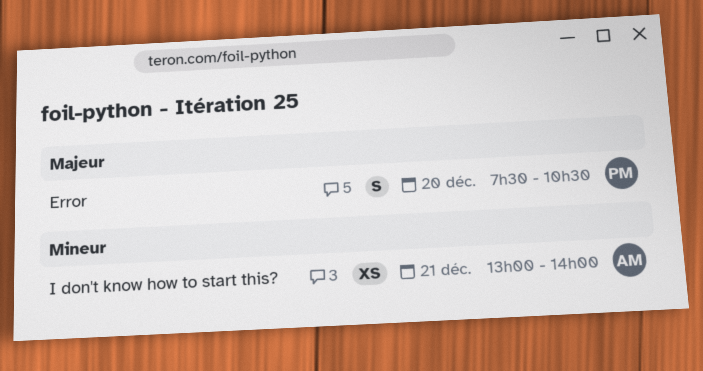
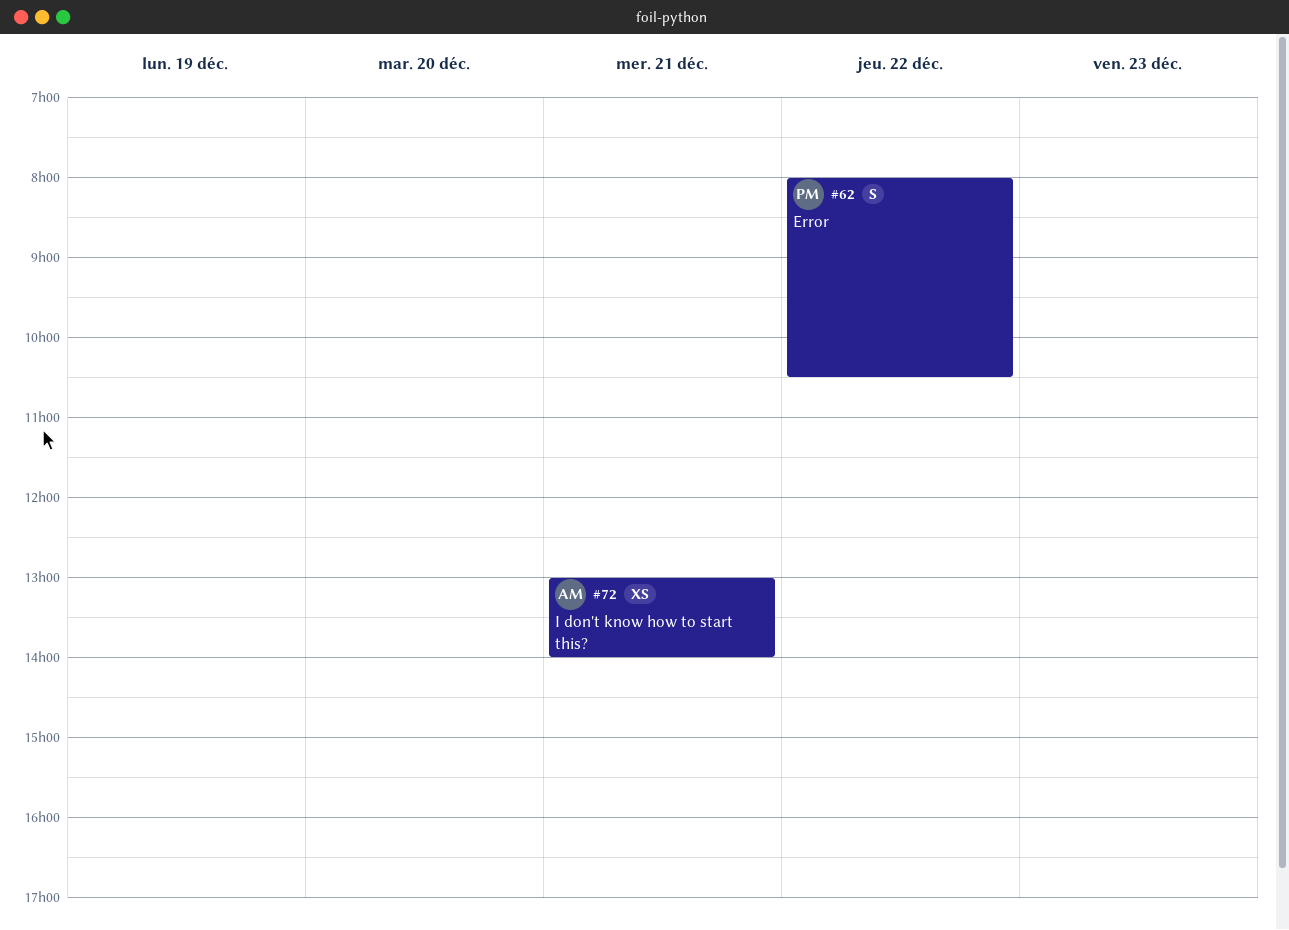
Error, day: Dec 20 -> Dec 22
Error, begins: 07:30 -> 08:00

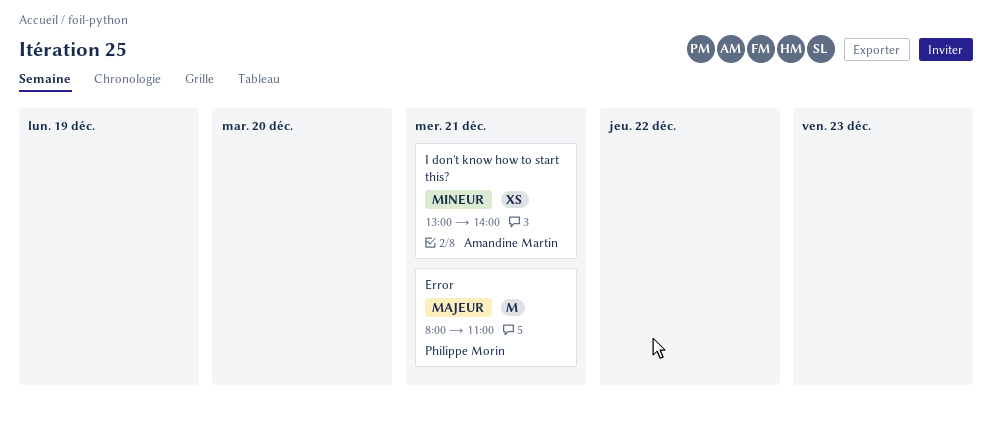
Error, estimate: S -> M
Error, day: Dec 22 -> Dec 21
Error, ends: 10:30 -> 11:00

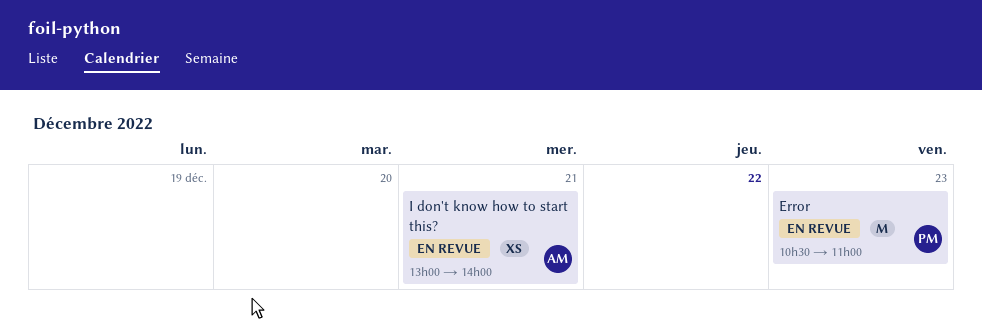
Error, day: Dec 21 -> Dec 23
Error, begins: 08:00 -> 10:30

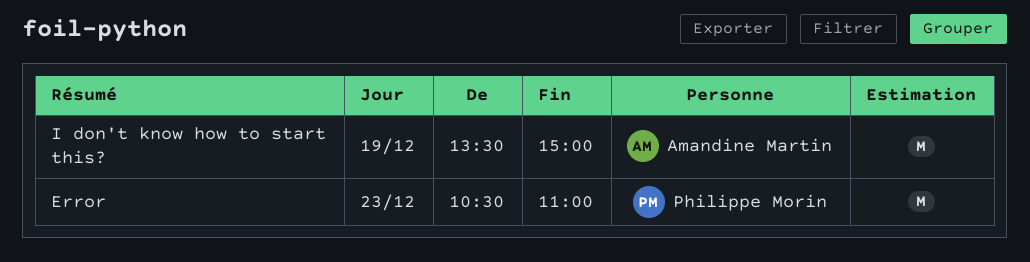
I don't know how to start this?, estimate: XS -> M
I don't know how to start this?, day: Dec 21 -> Dec 19
I don't know how to start this?, begins: 13:00 -> 13:30
I don't know how to start this?, ends: 14:00 -> 15:00

